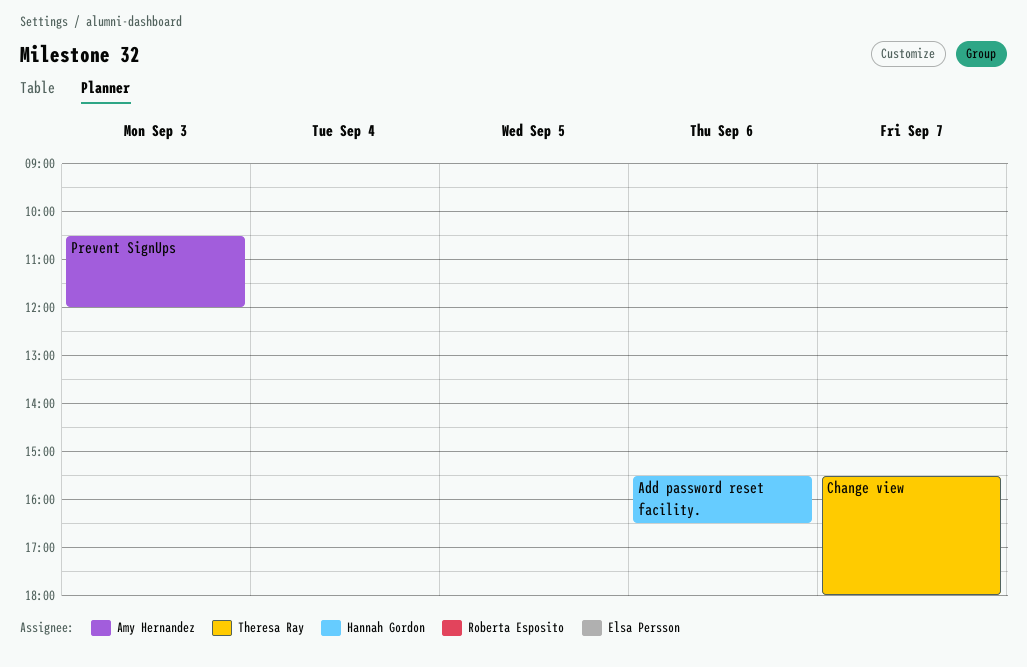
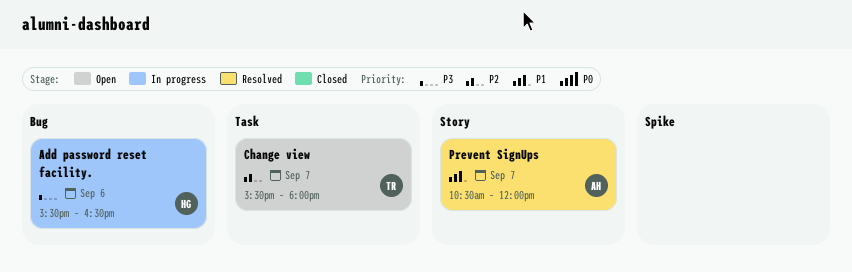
Prevent SignUps, day: Sep 3 -> Sep 7

